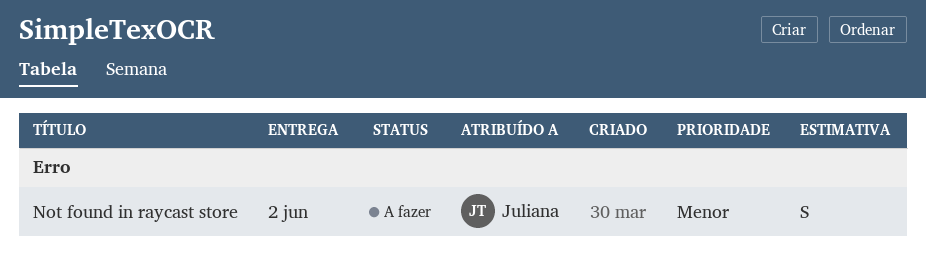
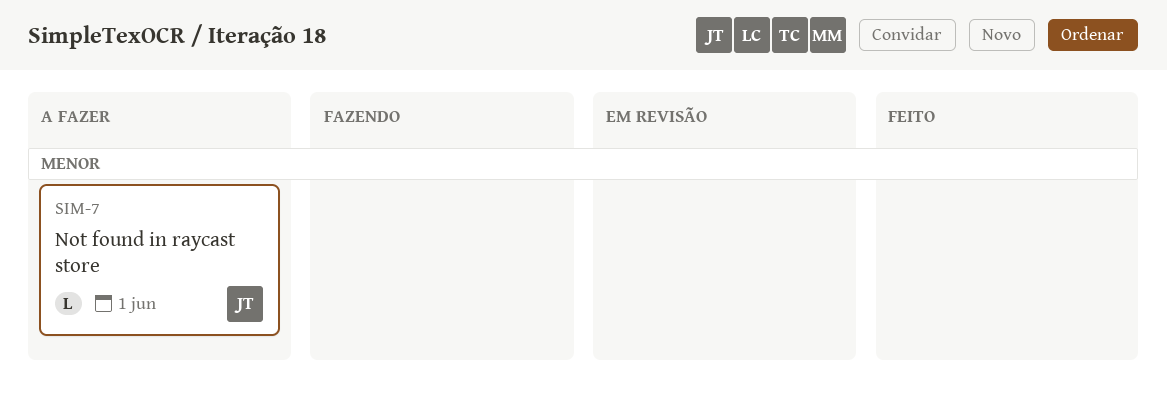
Not found in raycast store, estimate: S -> L
Not found in raycast store, due: Jun 2 -> Jun 1

